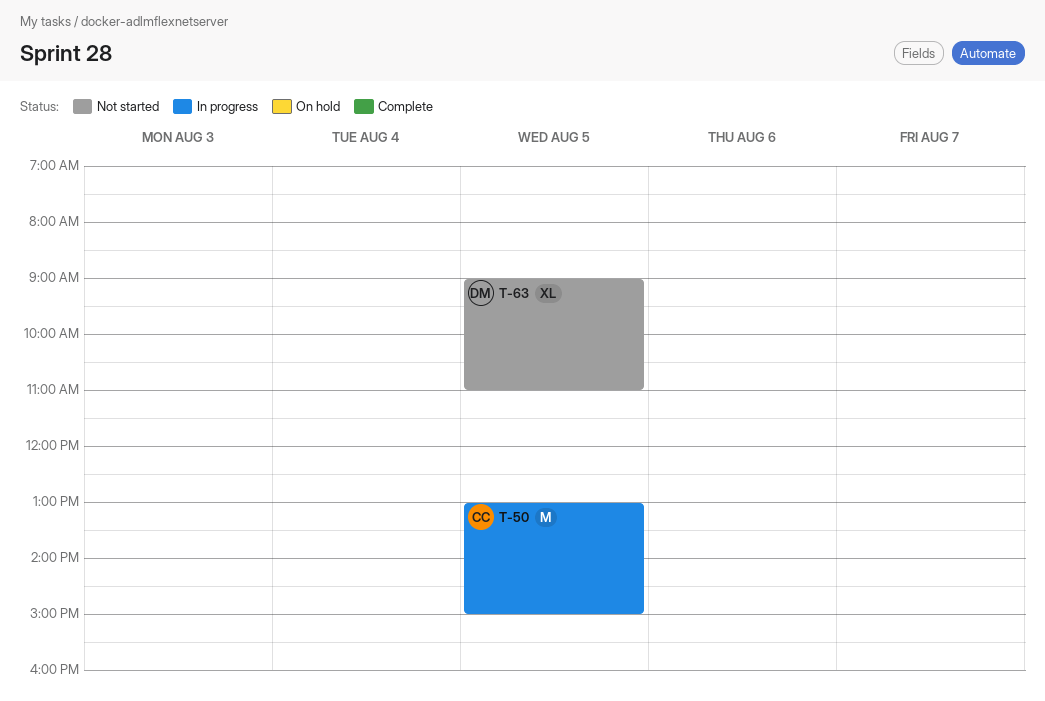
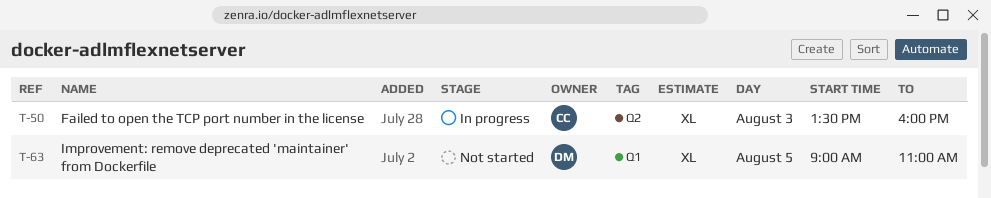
T-50, estimate: M -> XL
T-50, day: Aug 5 -> Aug 3
T-50, begins: 13:00 -> 13:30
T-50, ends: 15:00 -> 16:00

